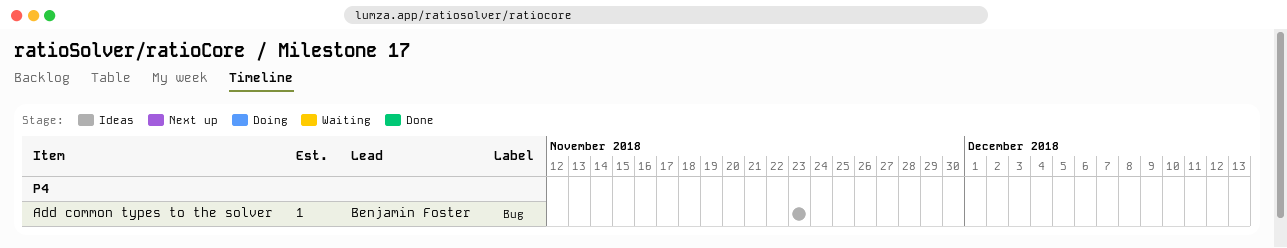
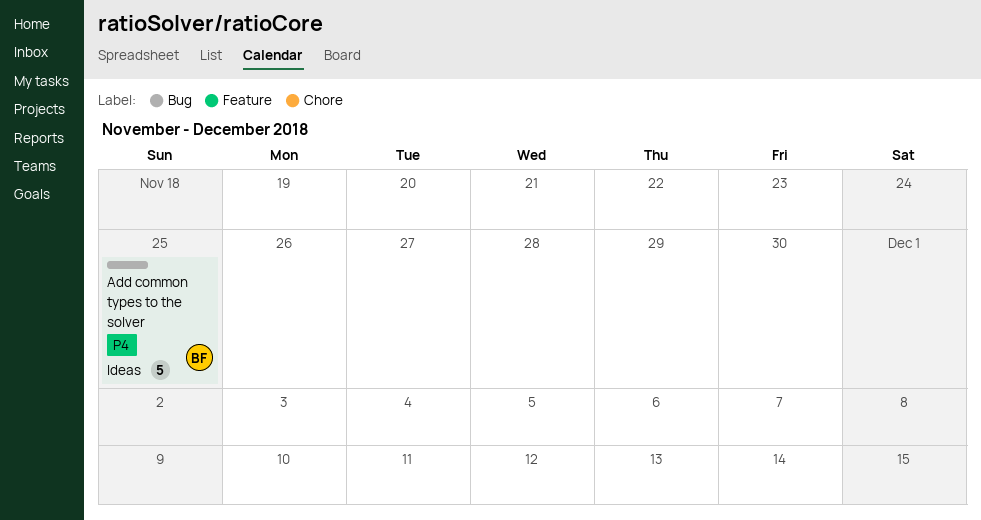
Add common types to the solver, estimate: 1 -> 5
Add common types to the solver, due: Nov 23 -> Nov 25

